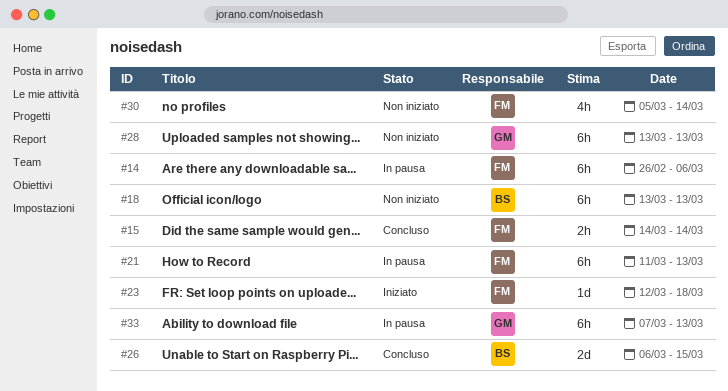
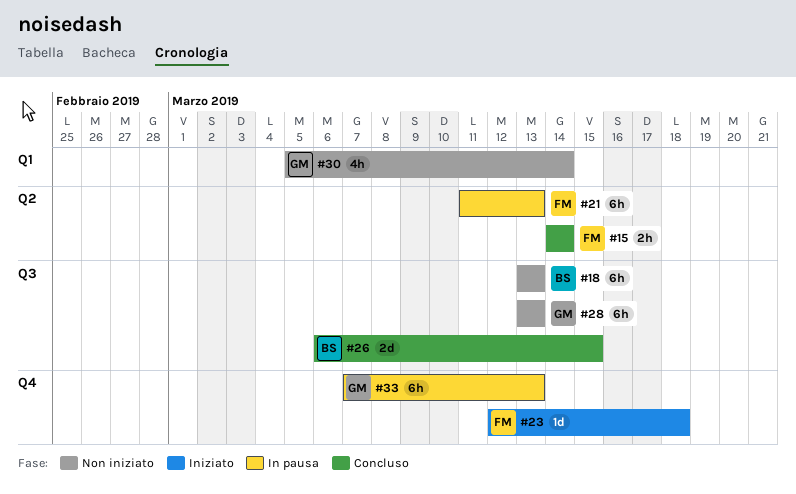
#14: present -> none
#30, owner: FM -> GM

